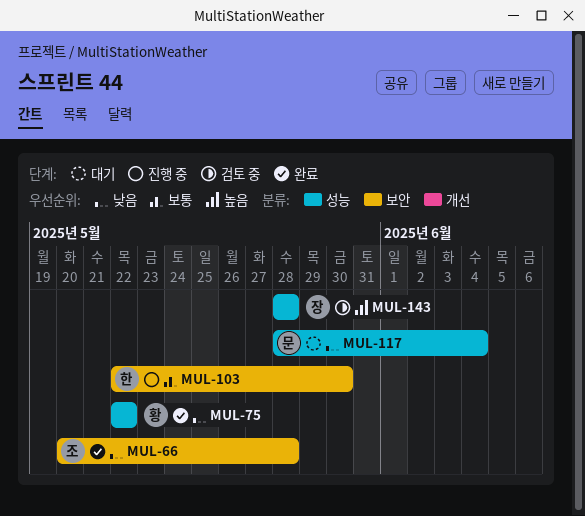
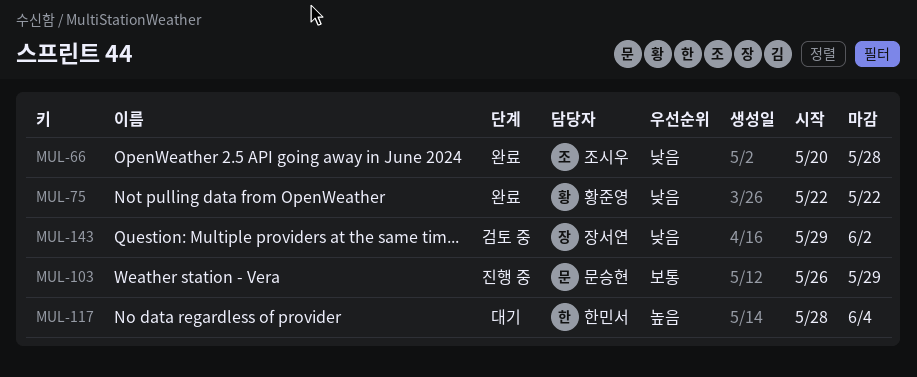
MUL-103, owner: 한민서 -> 문승현
MUL-103, start: May 22 -> May 26
MUL-103, due: May 30 -> May 29
MUL-117, owner: 문승현 -> 한민서
MUL-117, priority: 낮음 -> 높음
MUL-143, priority: 높음 -> 낮음
MUL-143, start: May 28 -> May 29
MUL-143, due: May 28 -> Jun 2

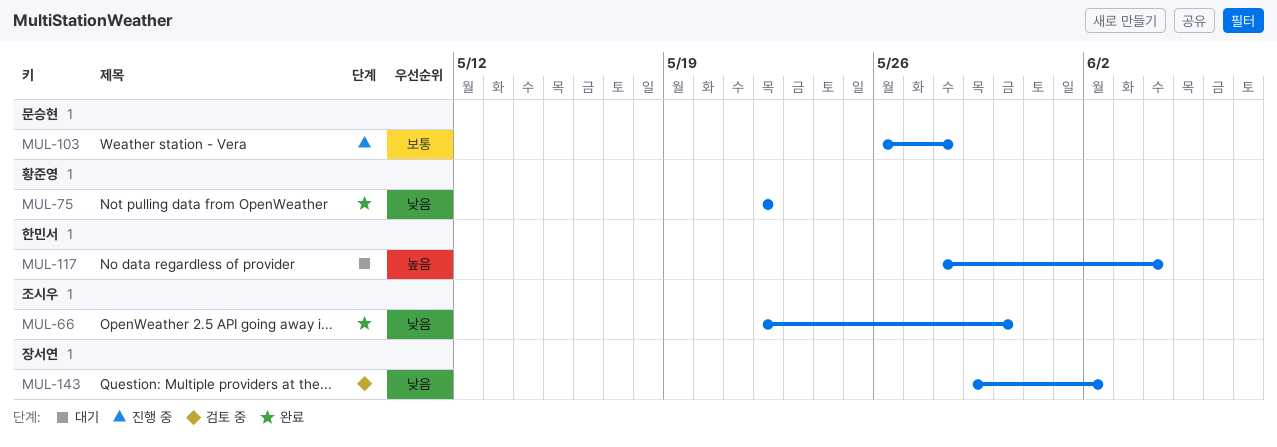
MUL-66, start: May 20 -> May 22
MUL-66, due: May 28 -> May 30
MUL-103, due: May 29 -> May 28

